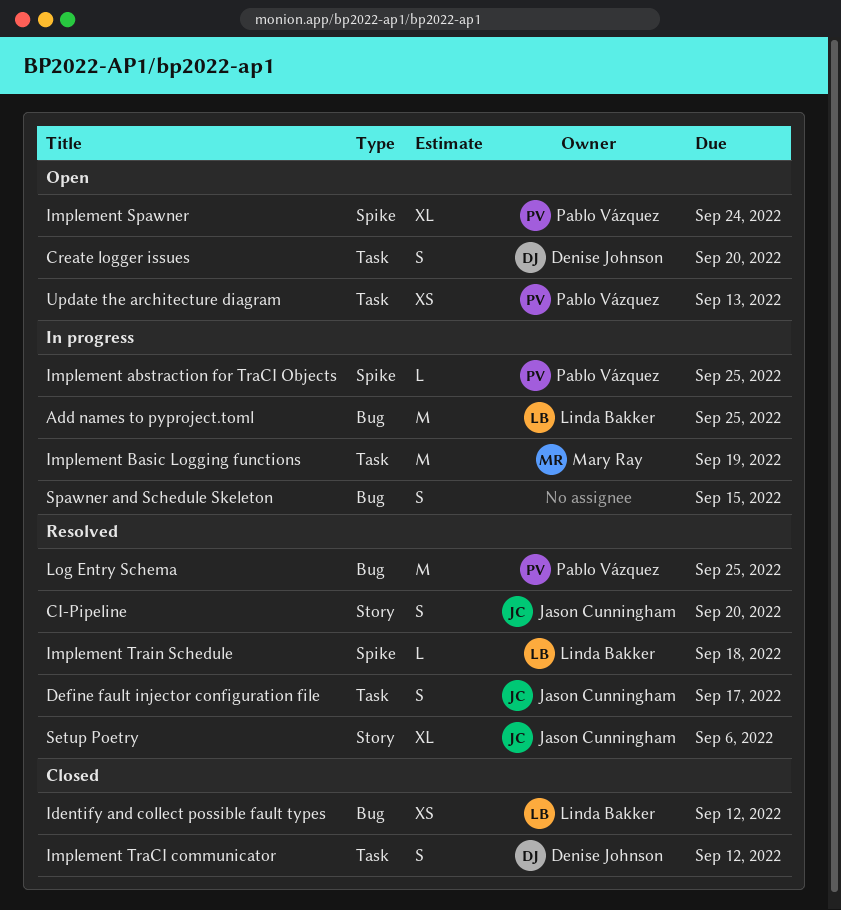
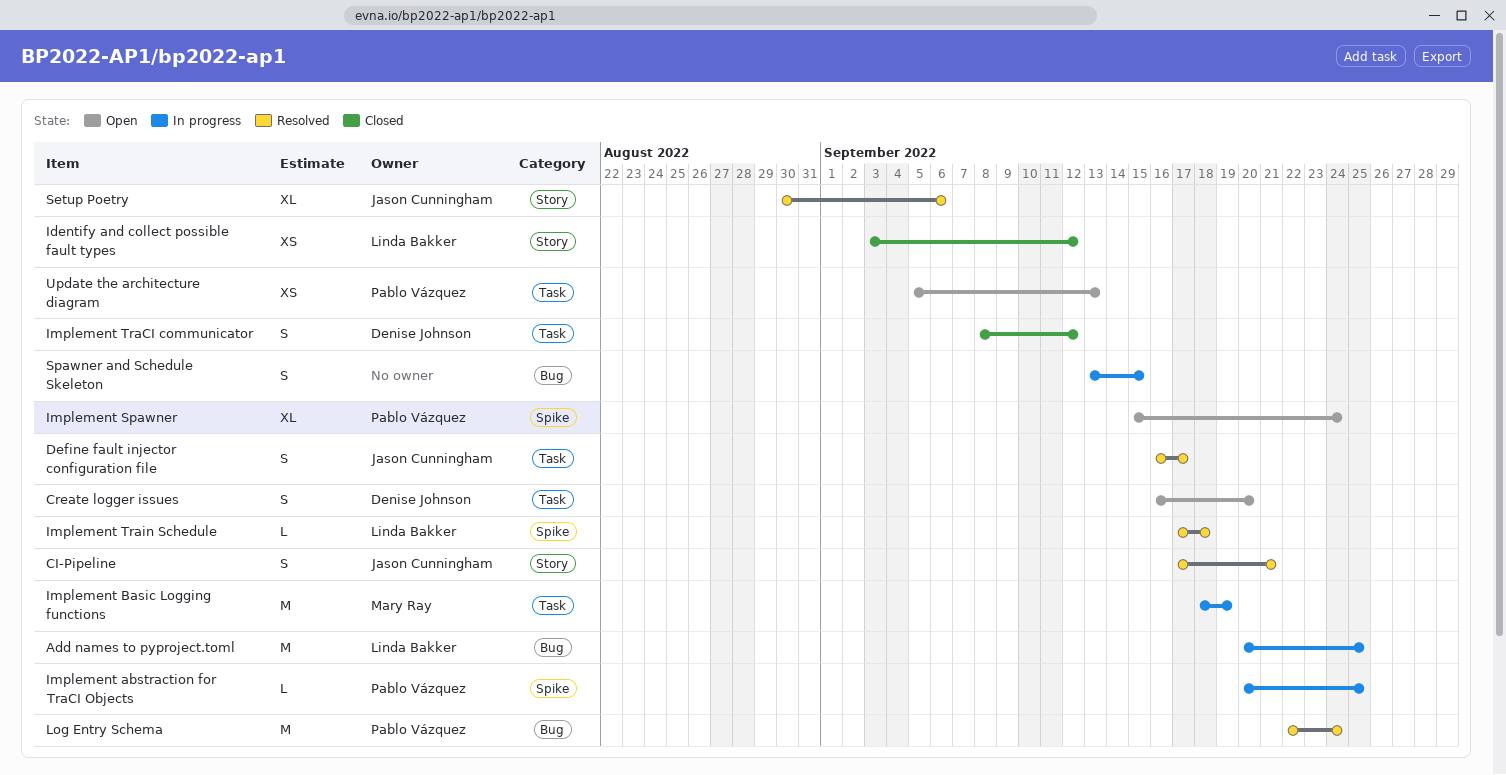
CI-Pipeline, due: Sep 20 -> Sep 21
Identify and collect possible fault types, label: Bug -> Story
Log Entry Schema, due: Sep 25 -> Sep 24

